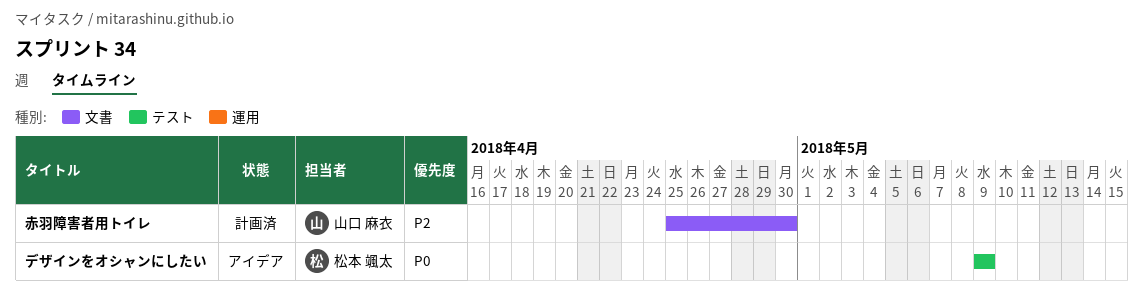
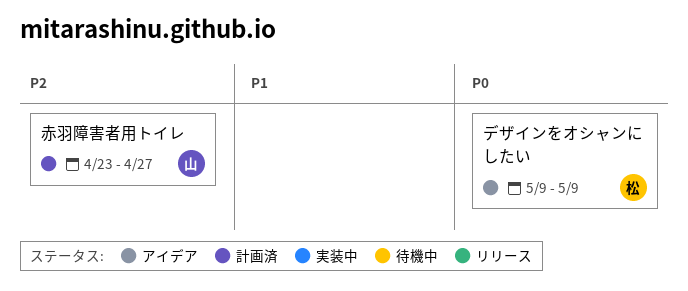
赤羽障害者用トイレ, start: Apr 25 -> Apr 23
赤羽障害者用トイレ, due: Apr 30 -> Apr 27

